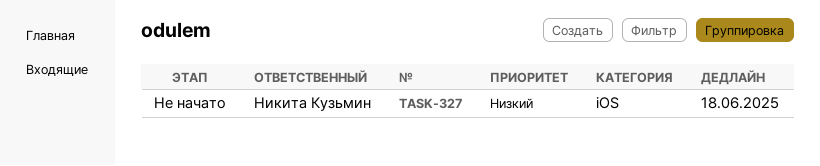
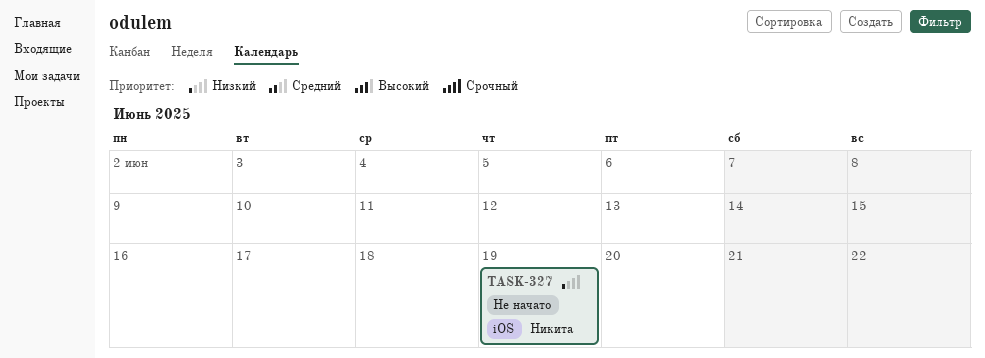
TASK-327, due: Jun 18 -> Jun 19

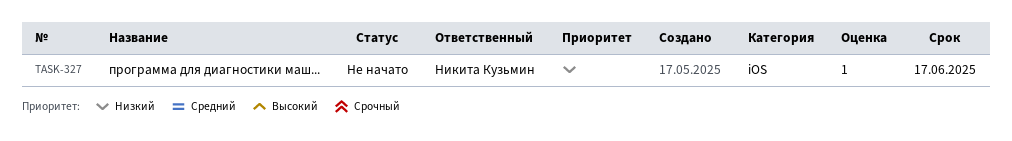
TASK-327, due: Jun 19 -> Jun 17

